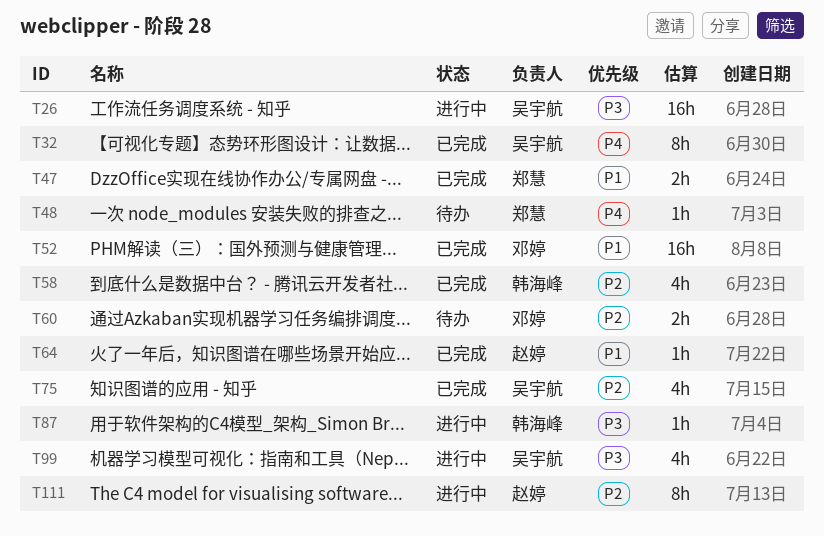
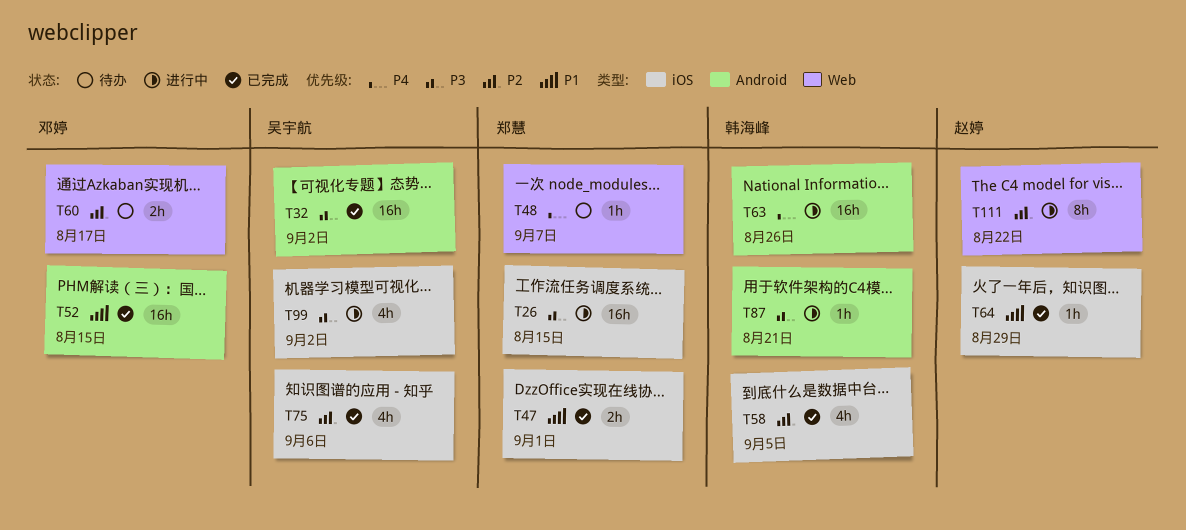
T26, owner: 吴宇航 -> 郑慧
T32, priority: P4 -> P3
T32, estimate: 8h -> 16h
T63: none -> present

